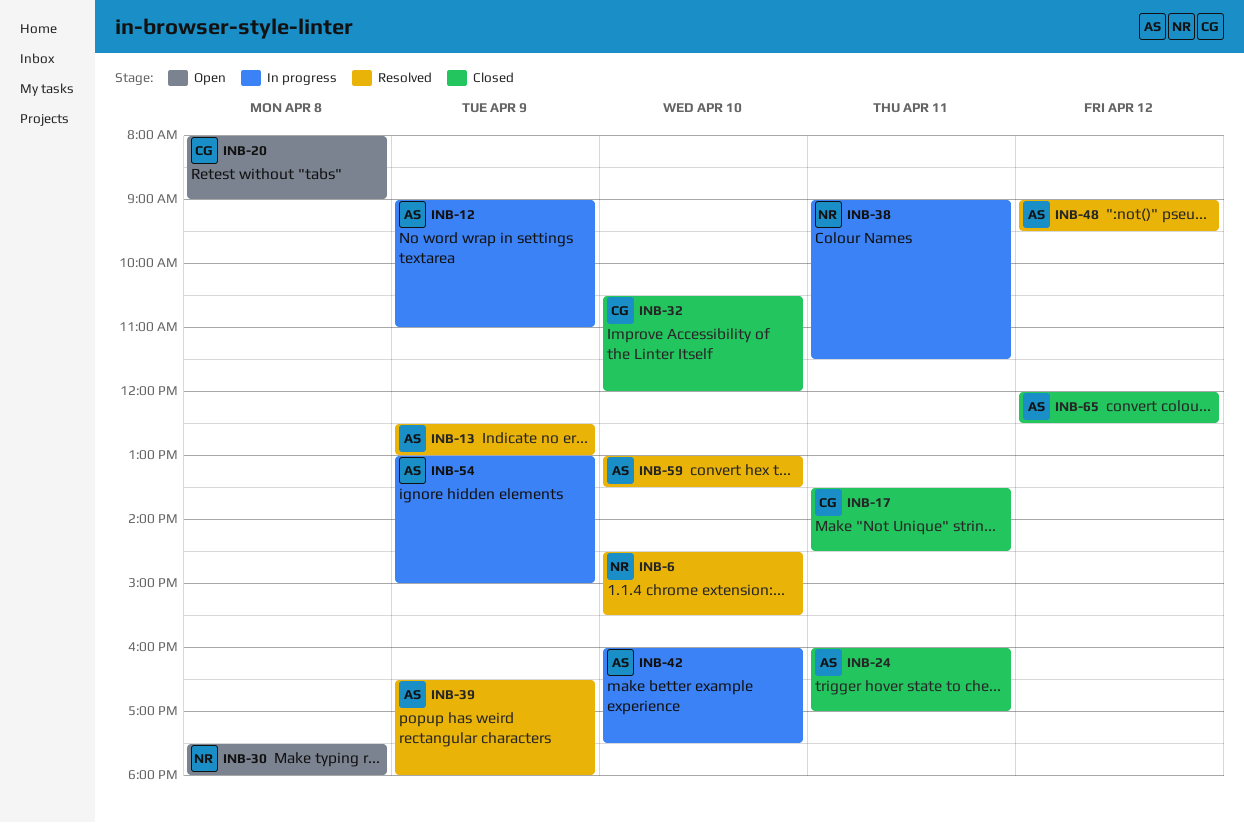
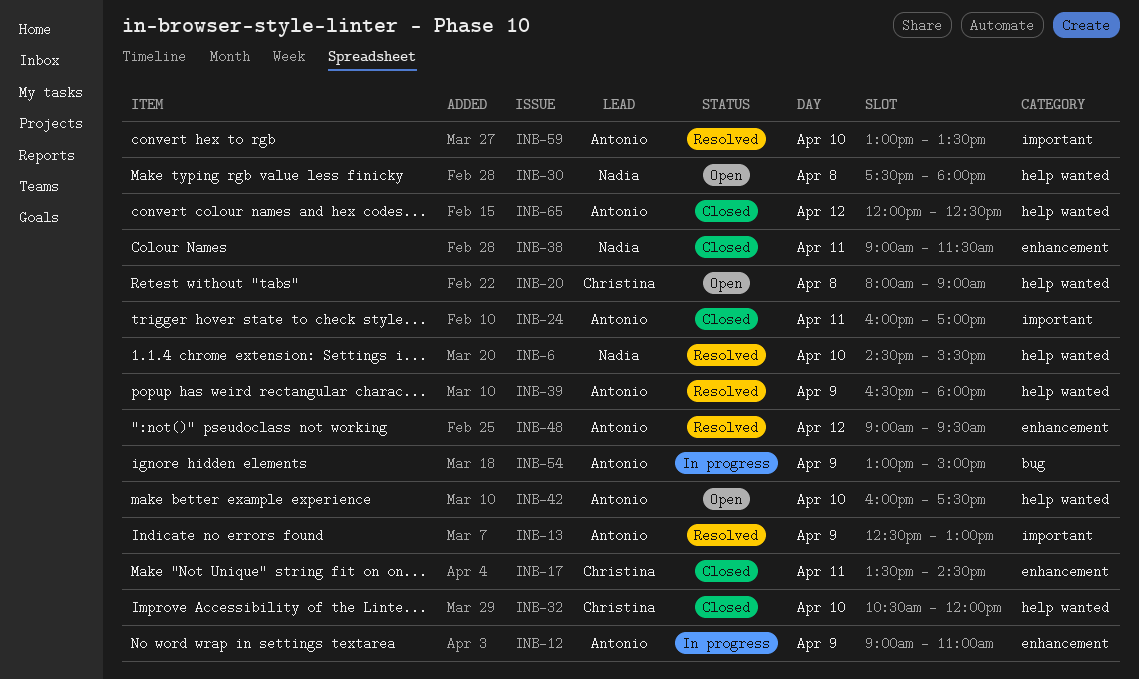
INB-38, status: In progress -> Closed
INB-42, status: In progress -> Open

